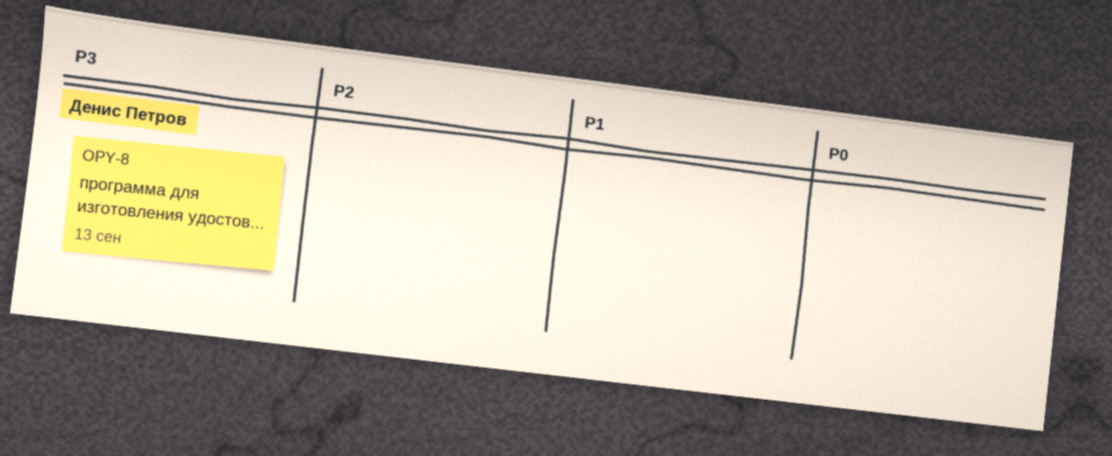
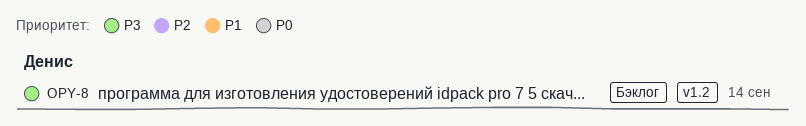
OPY-8, due: Sep 13 -> Sep 14

